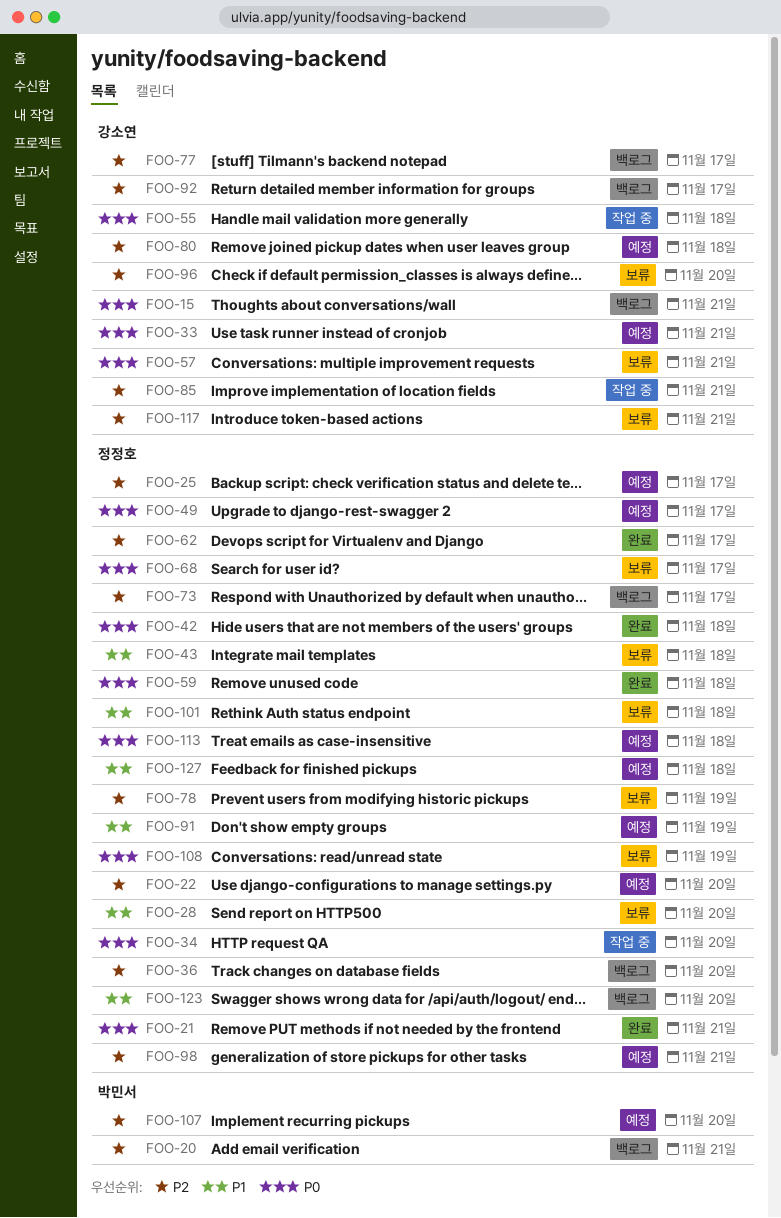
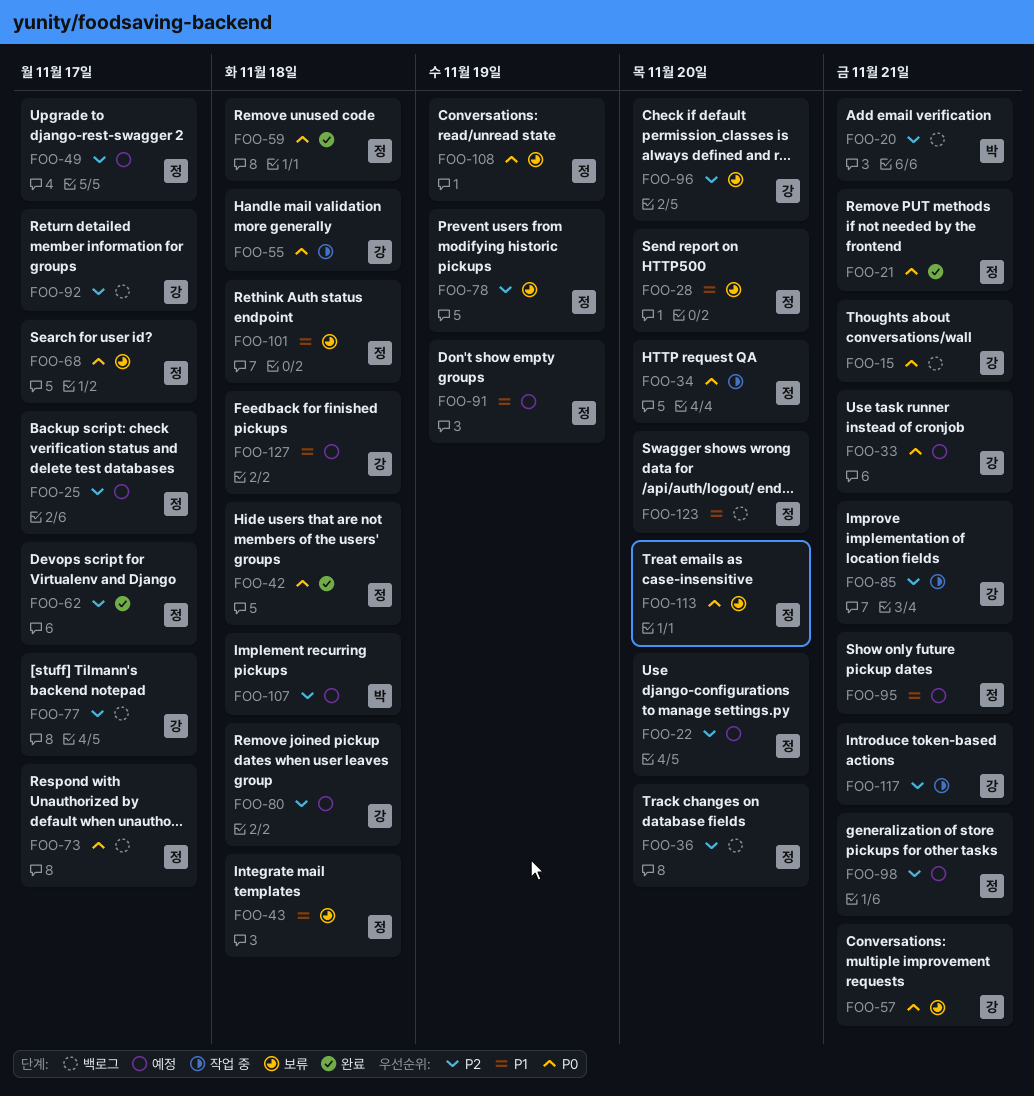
FOO-49, priority: P0 -> P2
FOO-73, priority: P2 -> P0
FOO-95: none -> present
FOO-107, due: Nov 20 -> Nov 18
FOO-113, status: 예정 -> 보류
FOO-113, due: Nov 18 -> Nov 20
FOO-117, status: 보류 -> 작업 중
FOO-127, owner: 정정호 -> 강소연

